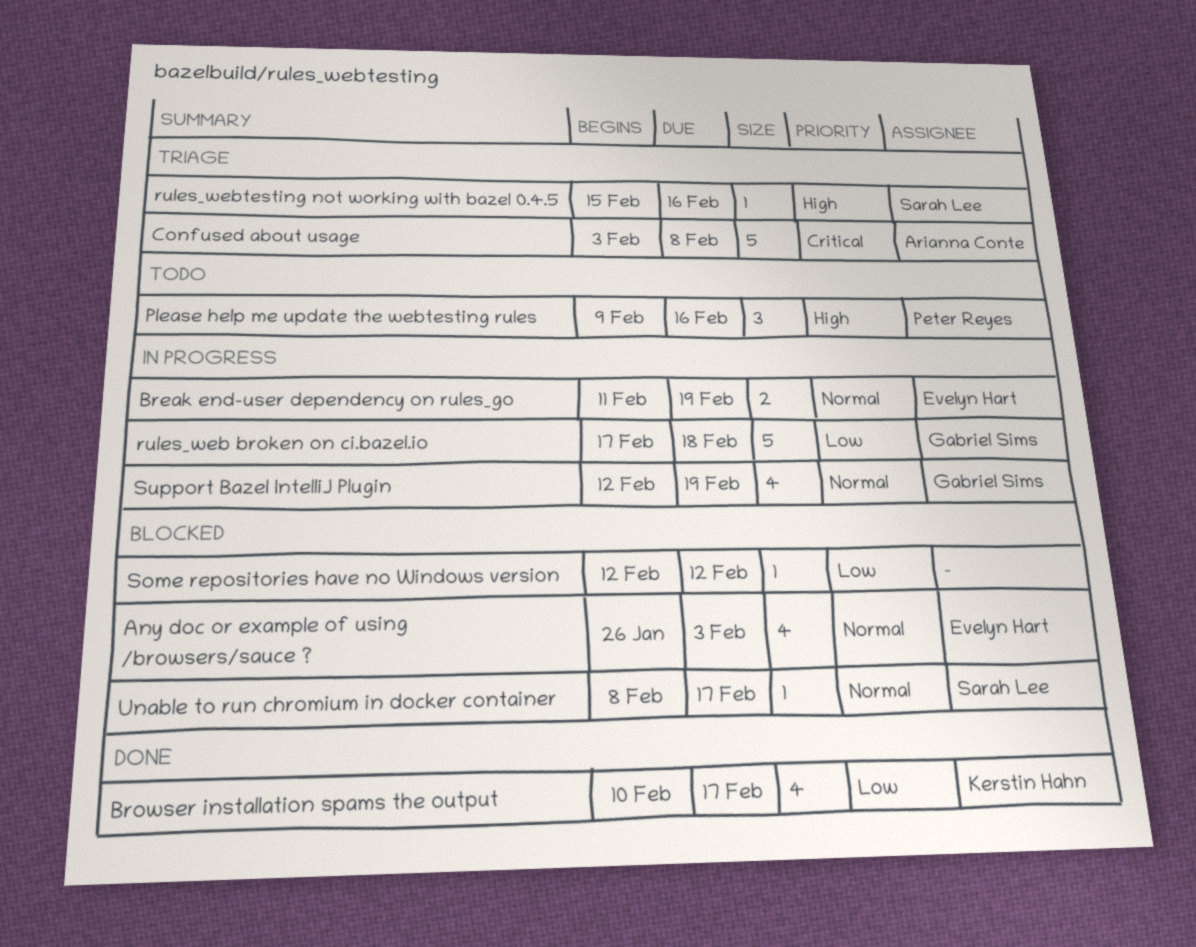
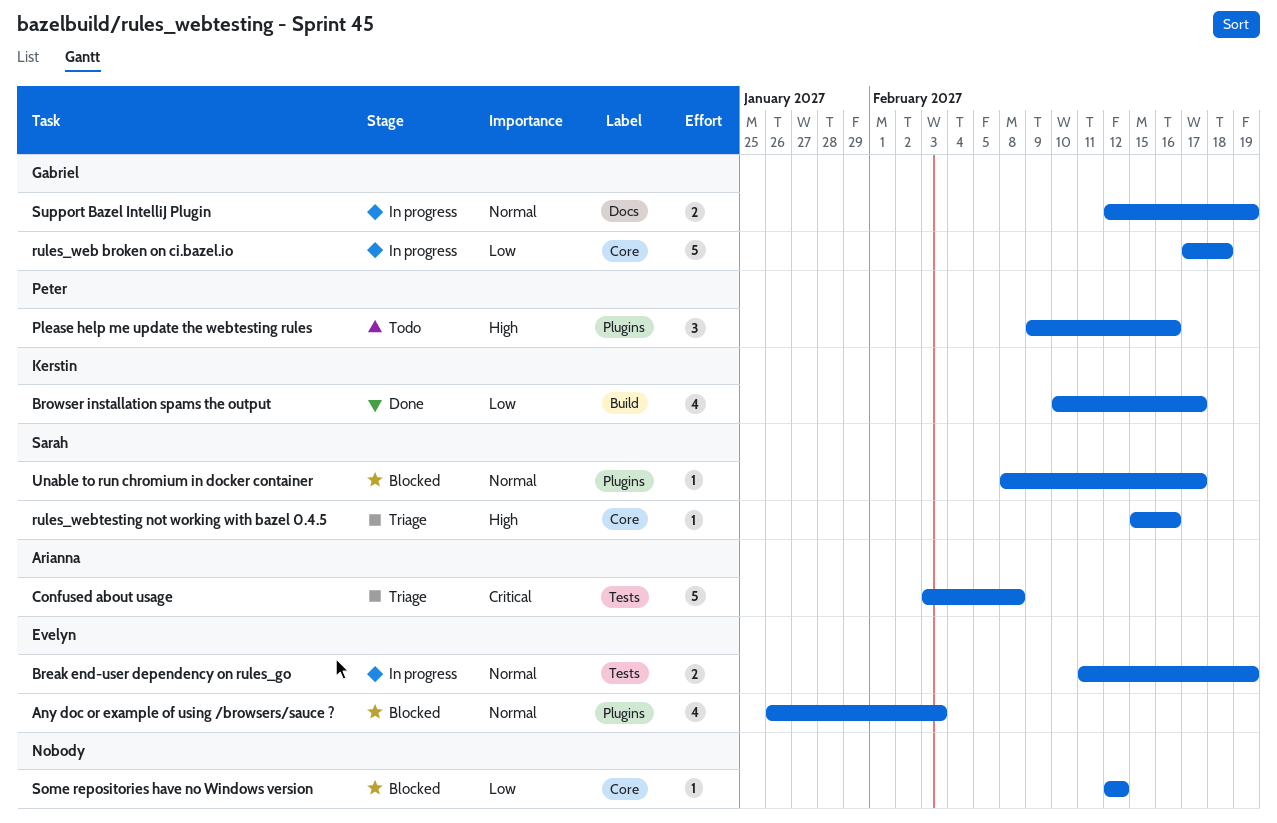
Support Bazel IntelliJ Plugin, estimate: 4 -> 2

